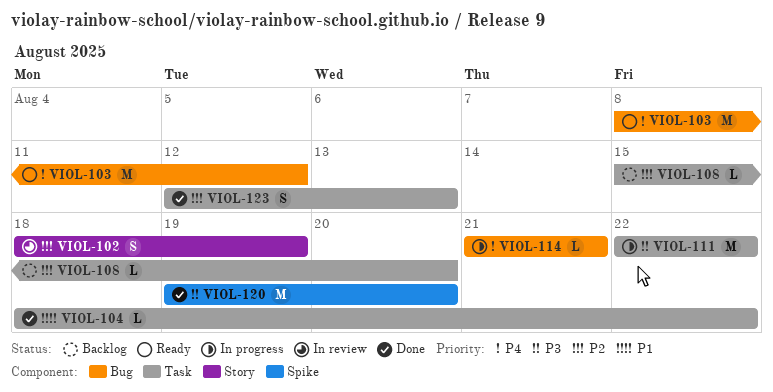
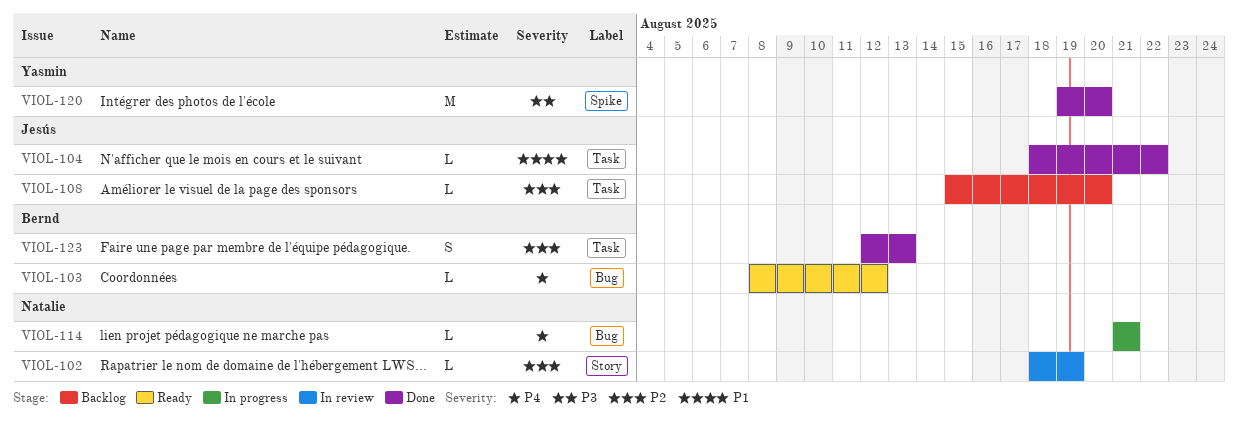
VIOL-102, estimate: S -> L
VIOL-103, estimate: M -> L
VIOL-111: present -> none

